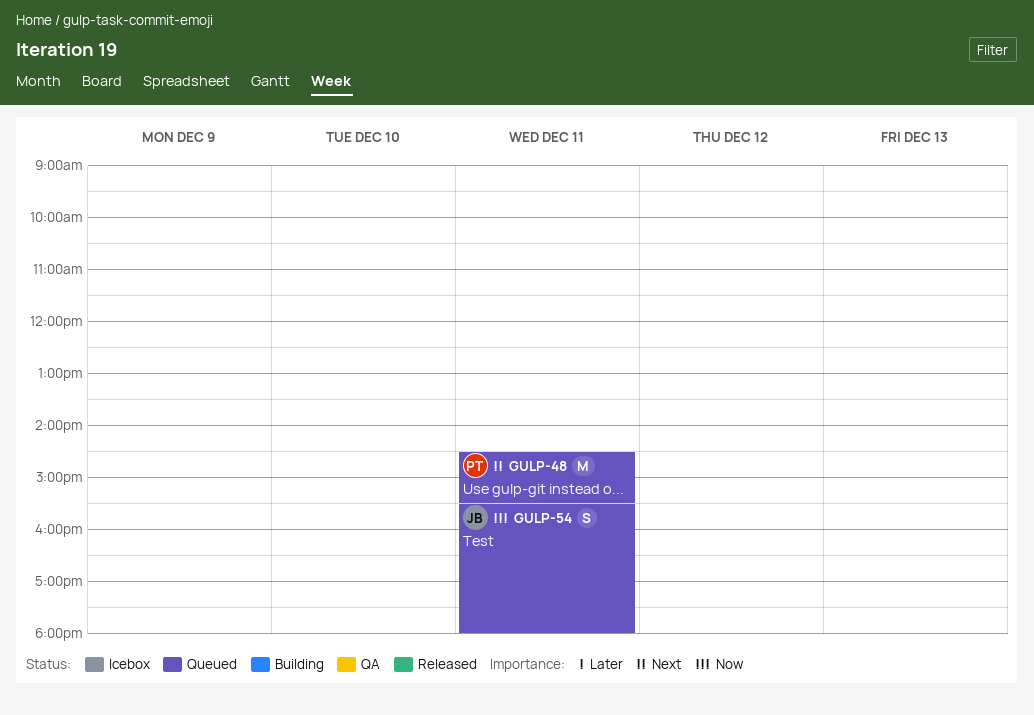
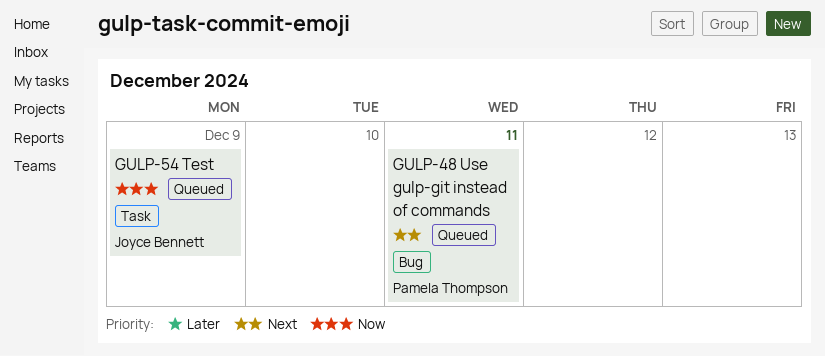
GULP-54, day: Dec 11 -> Dec 9

